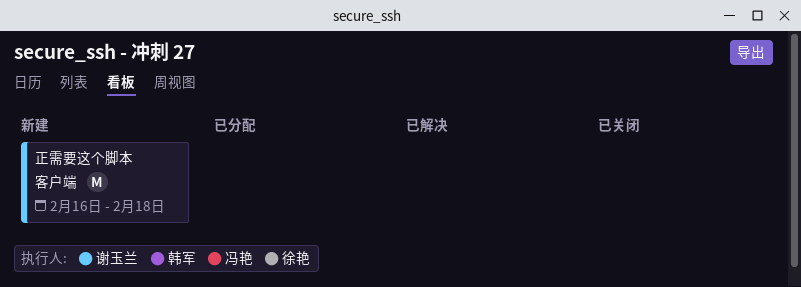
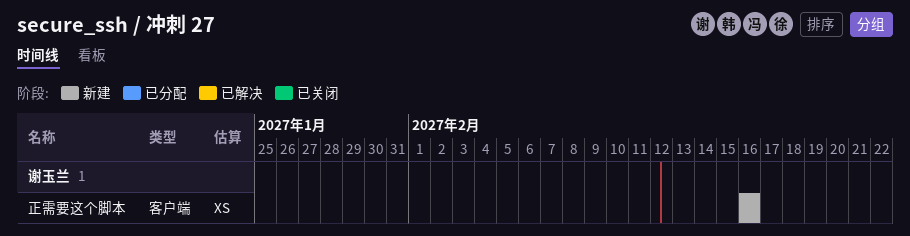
正需要这个脚本, estimate: M -> XS
正需要这个脚本, due: Feb 18 -> Feb 16

